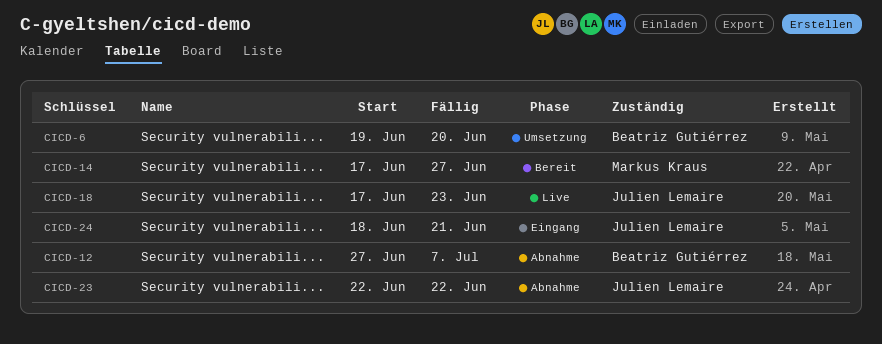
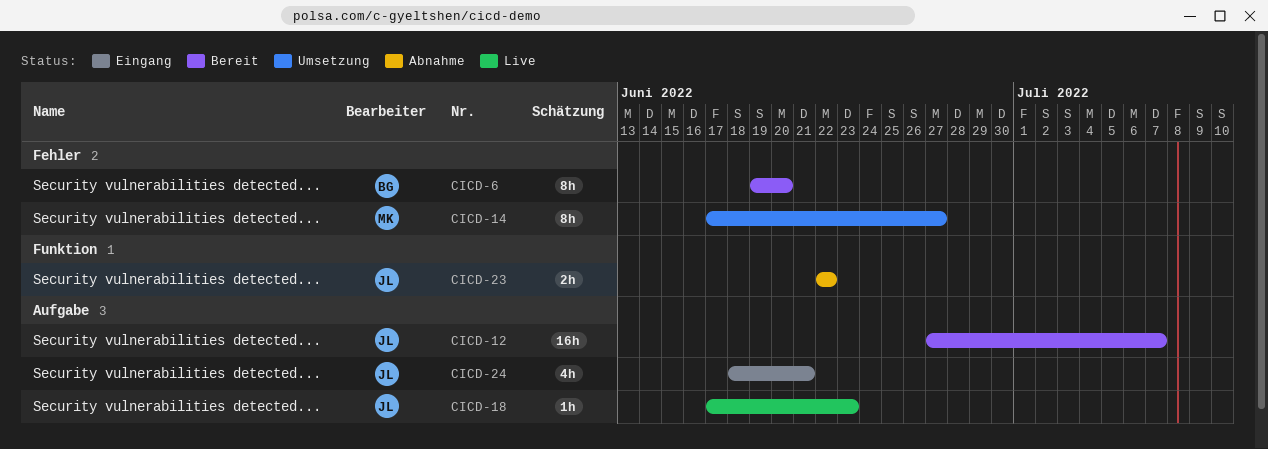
CICD-6, status: Umsetzung -> Bereit
CICD-12, status: Abnahme -> Bereit
CICD-12, owner: Beatriz Gutiérrez -> Julien Lemaire
CICD-14, status: Bereit -> Umsetzung

